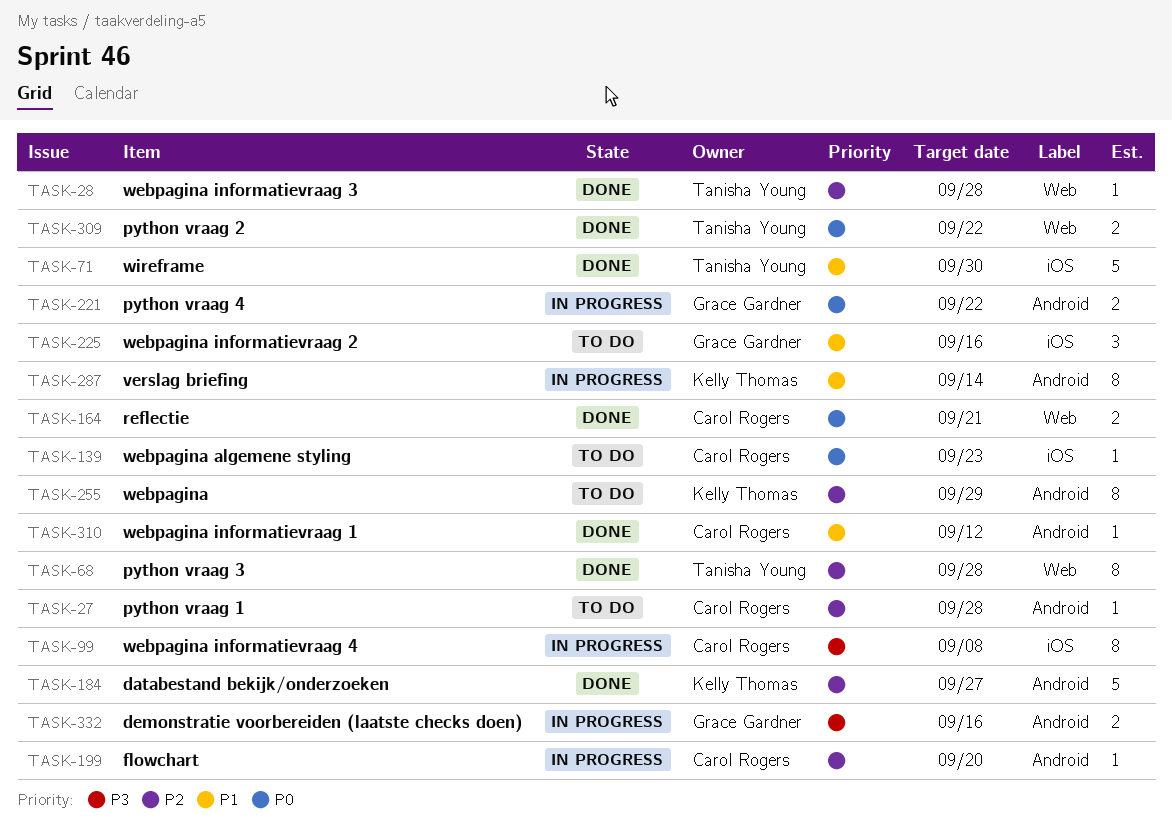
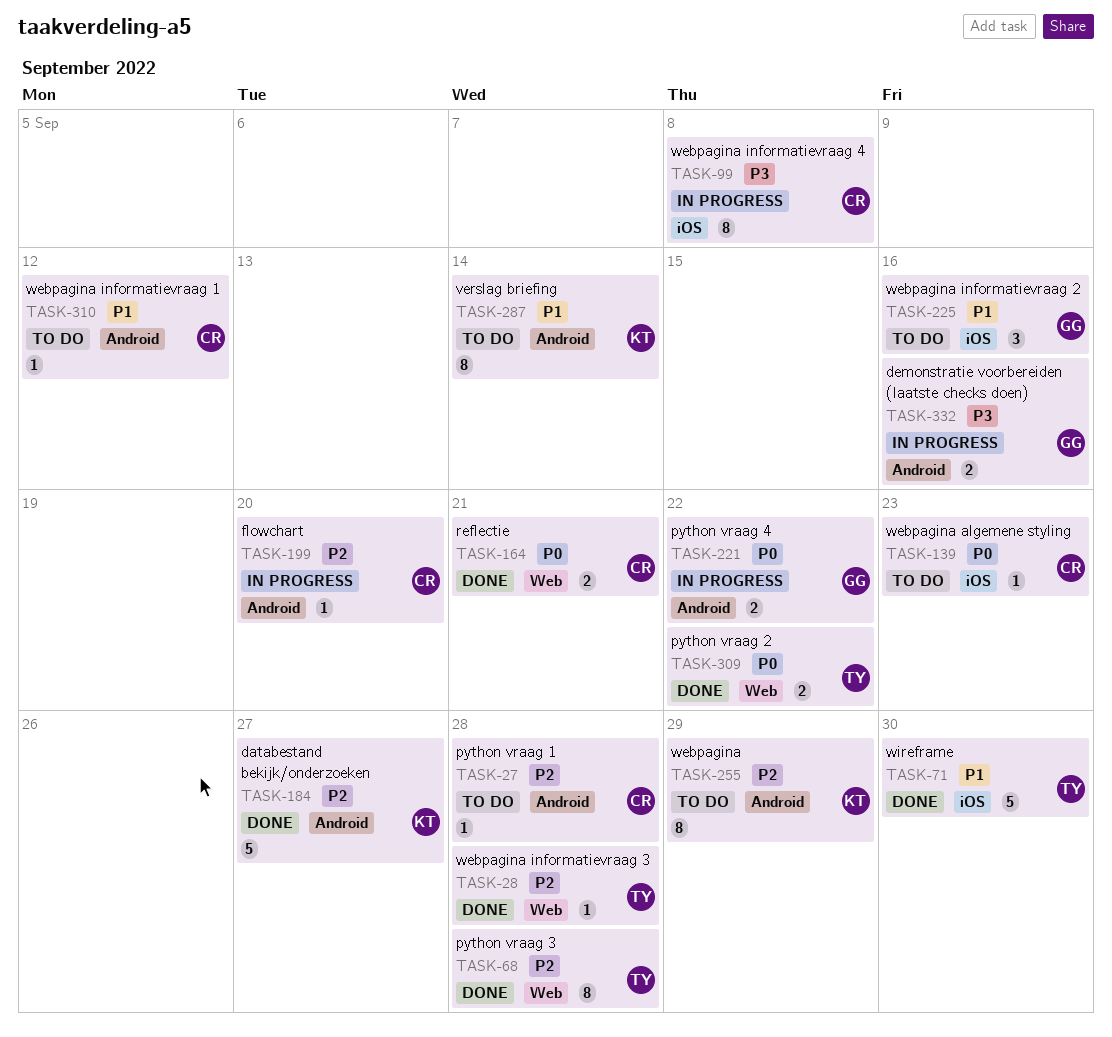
TASK-287, status: In progress -> To do
TASK-310, status: Done -> To do

